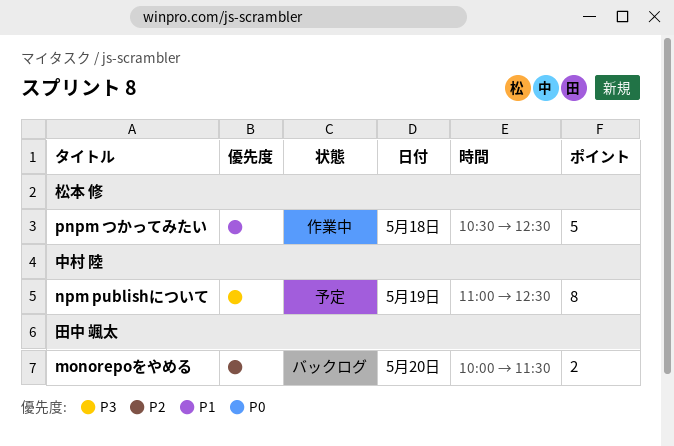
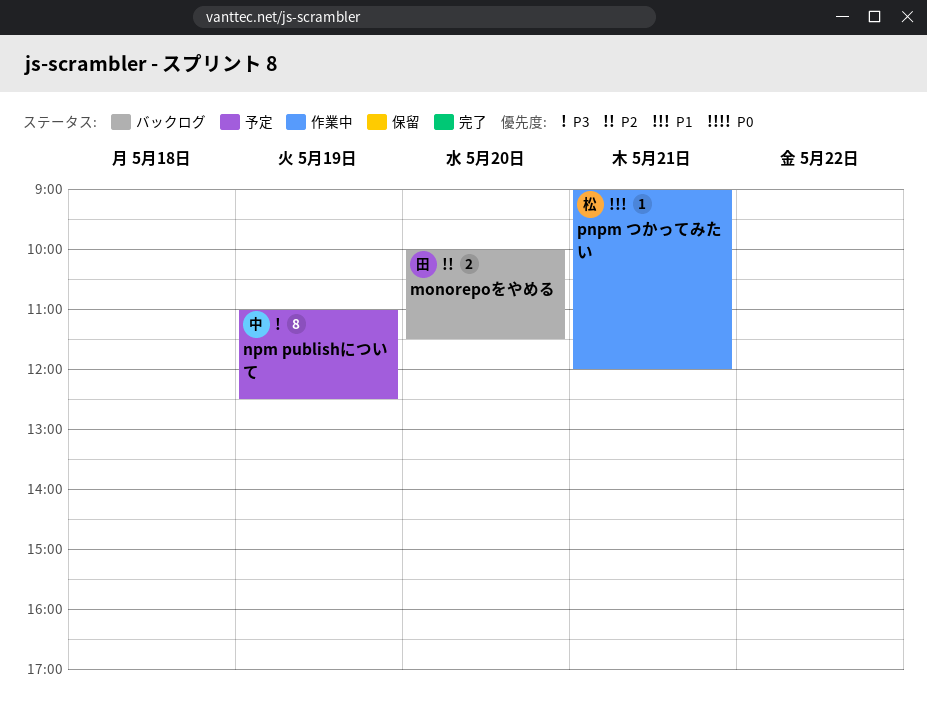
pnpm つかってみたい, estimate: 5 -> 1
pnpm つかってみたい, day: May 18 -> May 21
pnpm つかってみたい, begins: 10:30 -> 09:00
pnpm つかってみたい, ends: 12:30 -> 12:00

